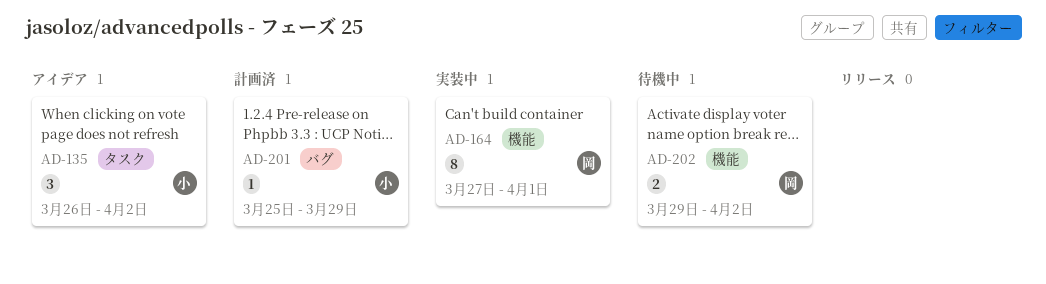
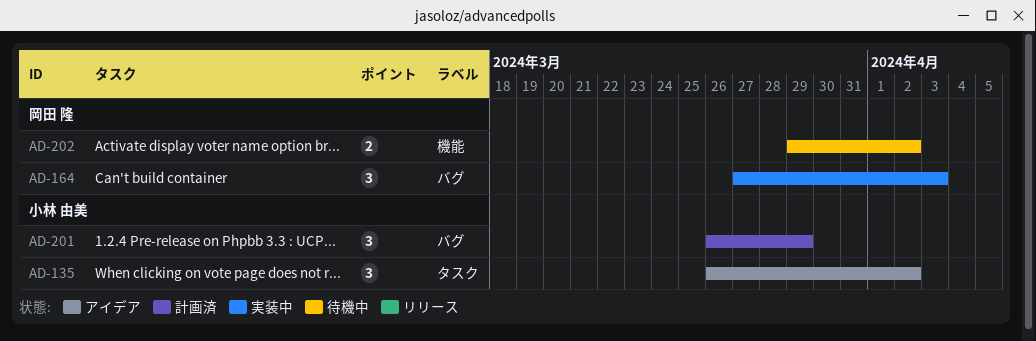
AD-164, label: 機能 -> バグ
AD-164, estimate: 8 -> 3
AD-164, due: Apr 1 -> Apr 3
AD-201, estimate: 1 -> 3
AD-201, start: Mar 25 -> Mar 26

